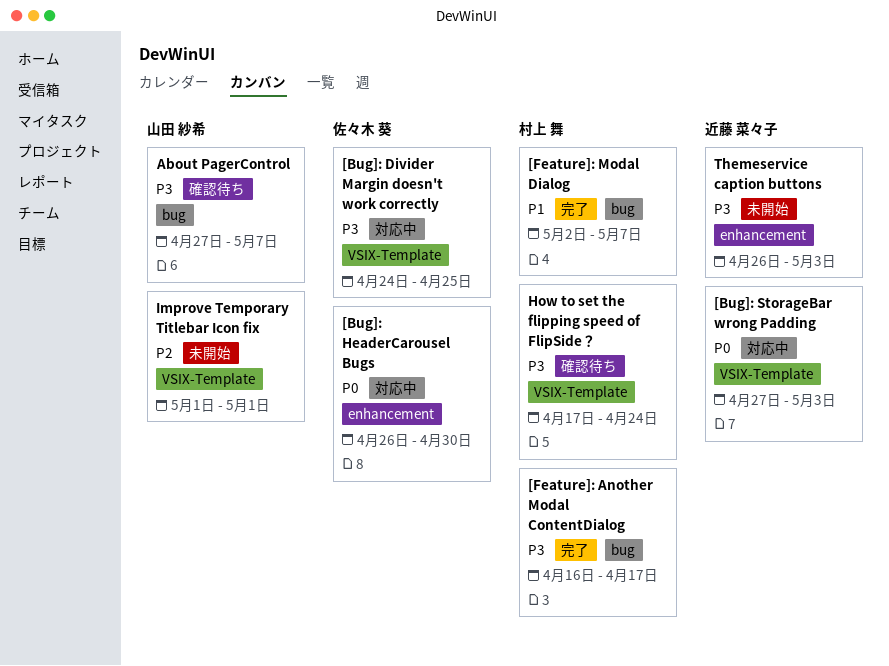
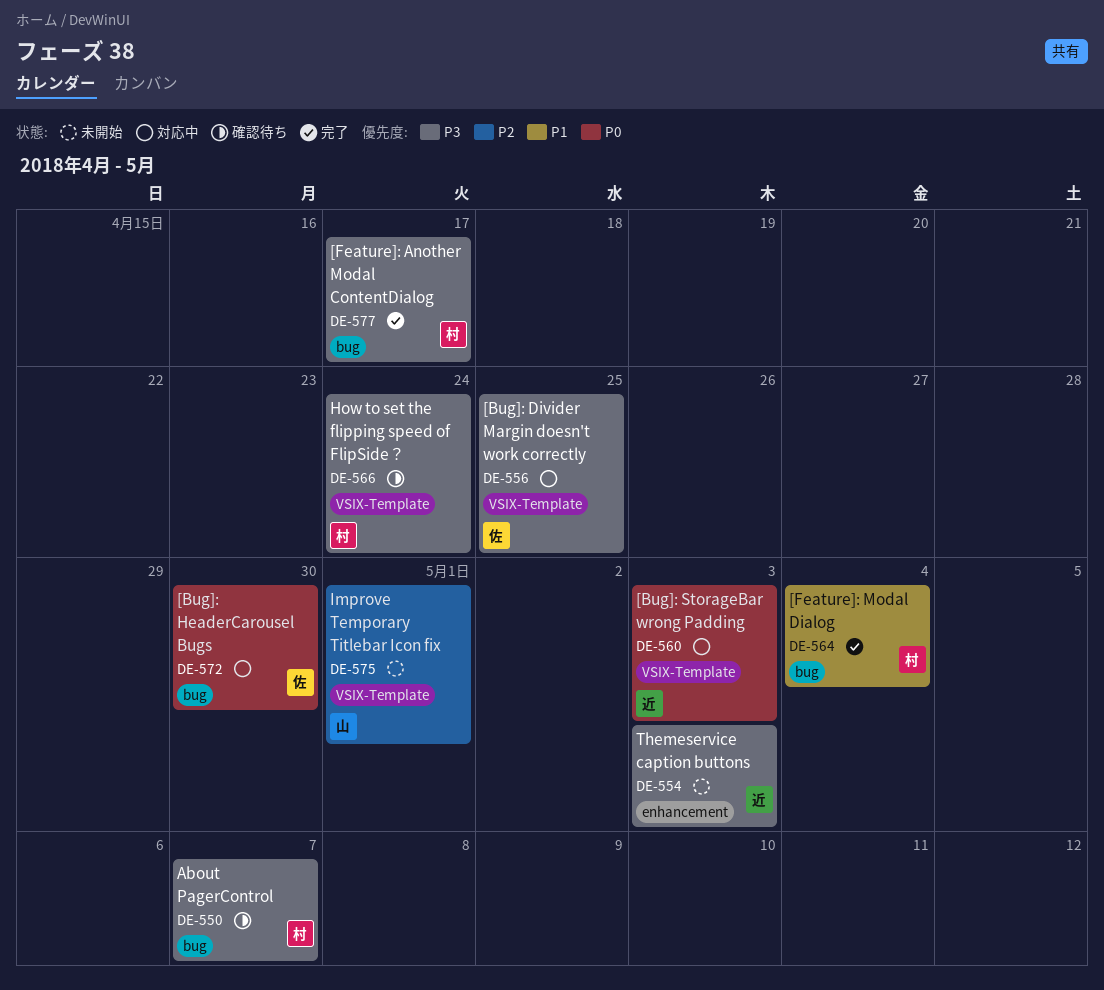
[Bug]: HeaderCarousel Bugs, label: enhancement -> bug
[Feature]: Modal Dialog, due: May 7 -> May 4
About PagerControl, owner: 山田 紗希 -> 村上 舞

